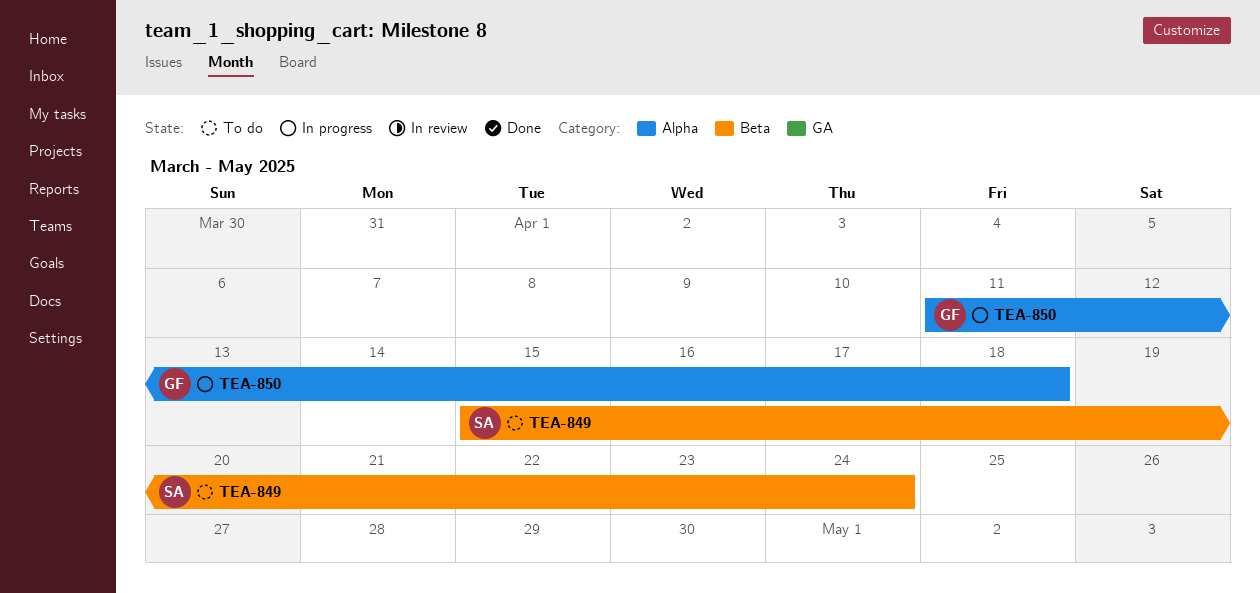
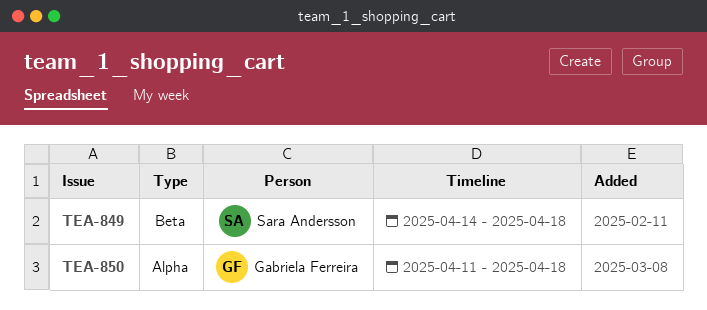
TEA-849, start: Apr 15 -> Apr 14
TEA-849, due: Apr 24 -> Apr 18

